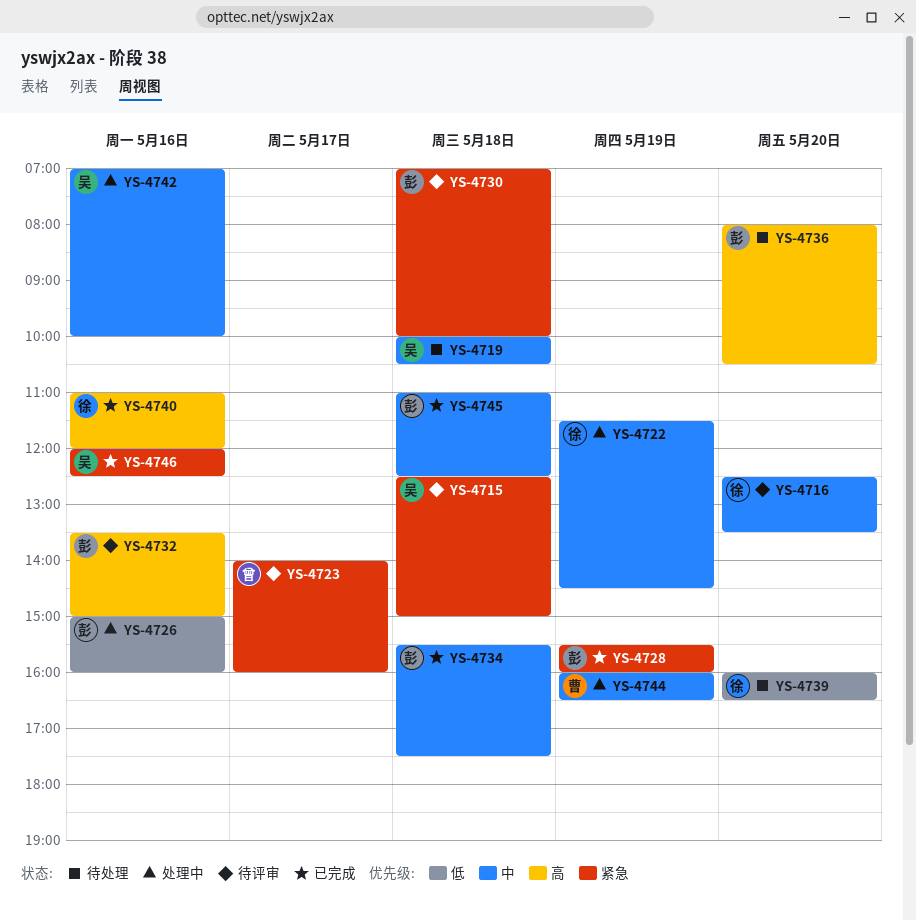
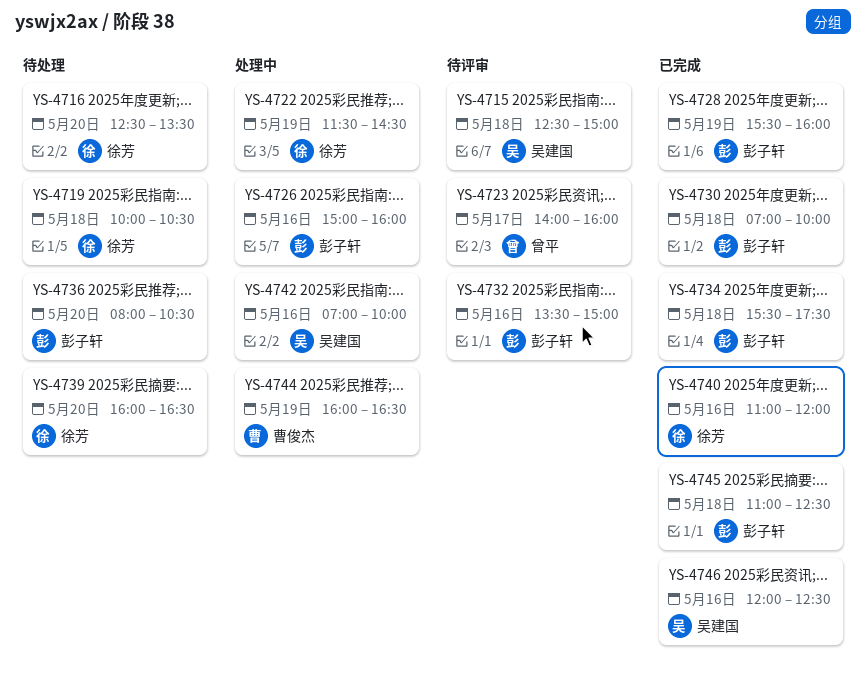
YS-4716, status: 待评审 -> 待处理
YS-4719, owner: 吴建国 -> 徐芳
YS-4730, status: 待评审 -> 已完成

